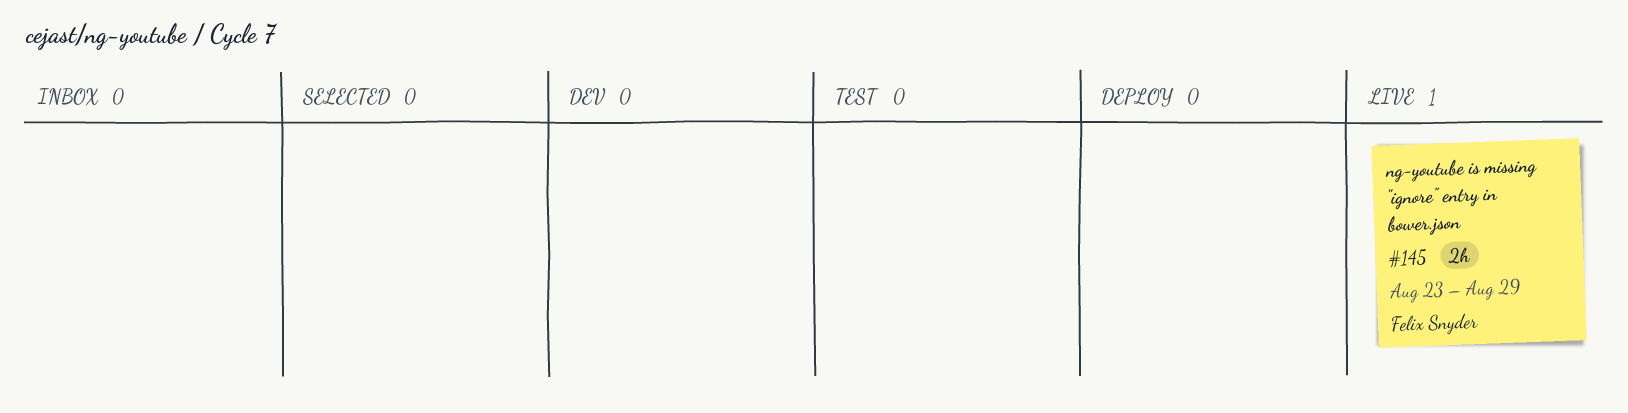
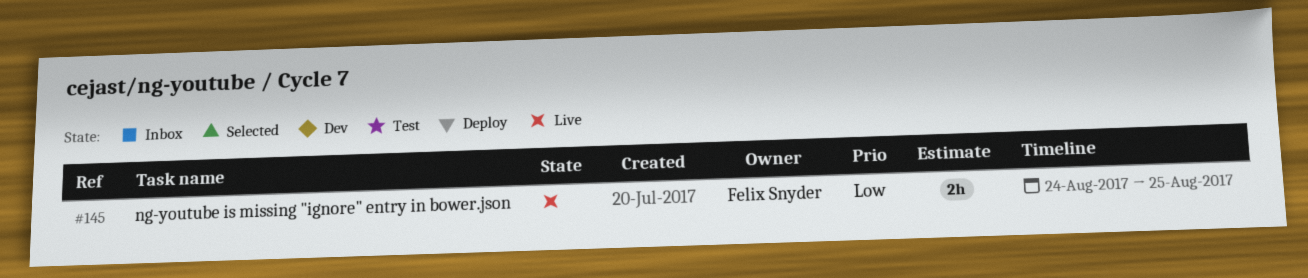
#145, start: Aug 23 -> Aug 24
#145, due: Aug 29 -> Aug 25

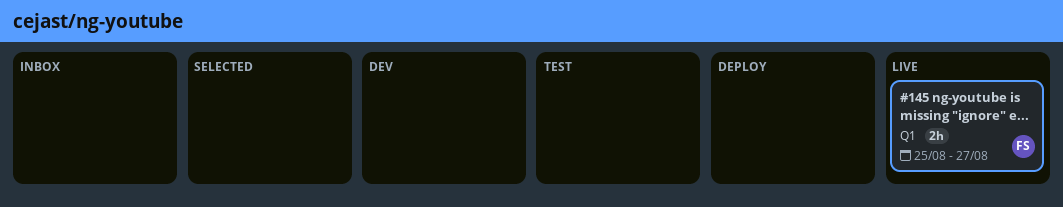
#145, start: Aug 24 -> Aug 25
#145, due: Aug 25 -> Aug 27

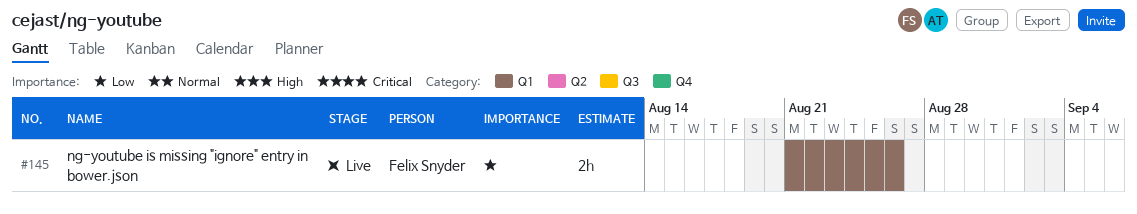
#145, start: Aug 25 -> Aug 21
#145, due: Aug 27 -> Aug 26

